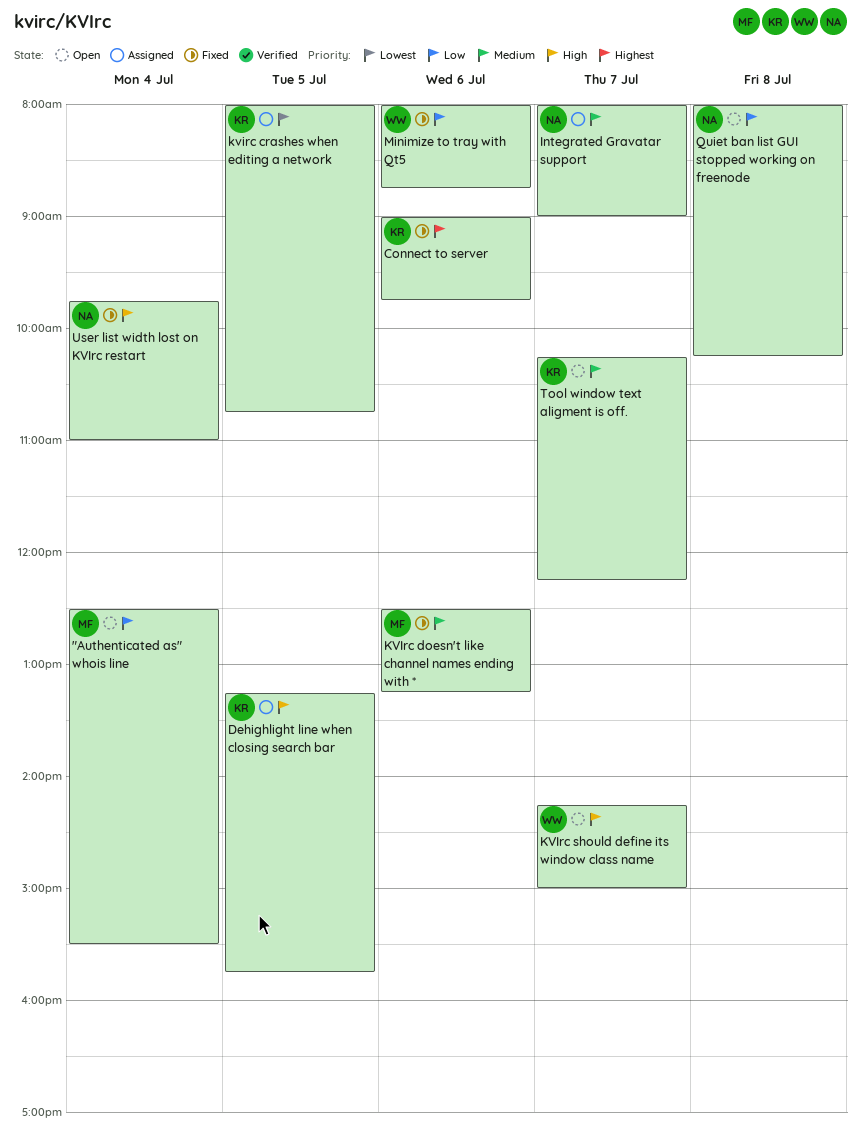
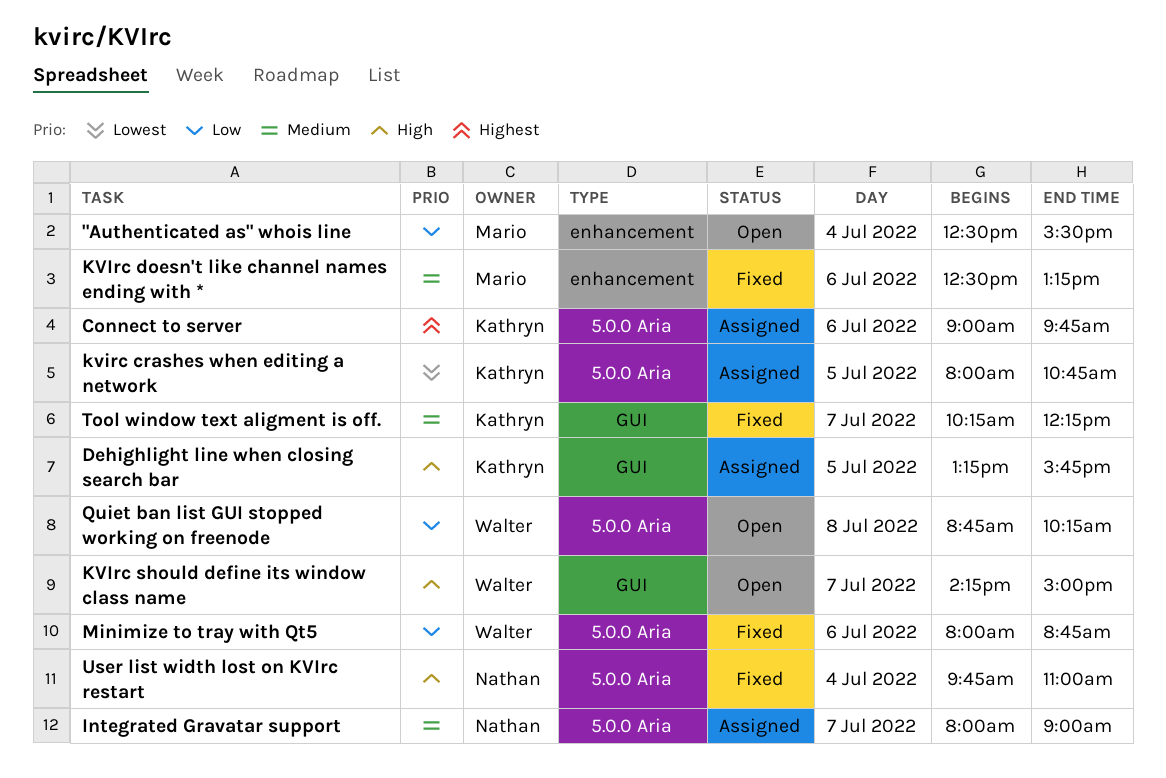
Connect to server, status: Fixed -> Assigned
Quiet ban list GUI stopped working on freenode, owner: Nathan -> Walter
Quiet ban list GUI stopped working on freenode, begins: 08:00 -> 08:45
Tool window text aligment is off., status: Open -> Fixed

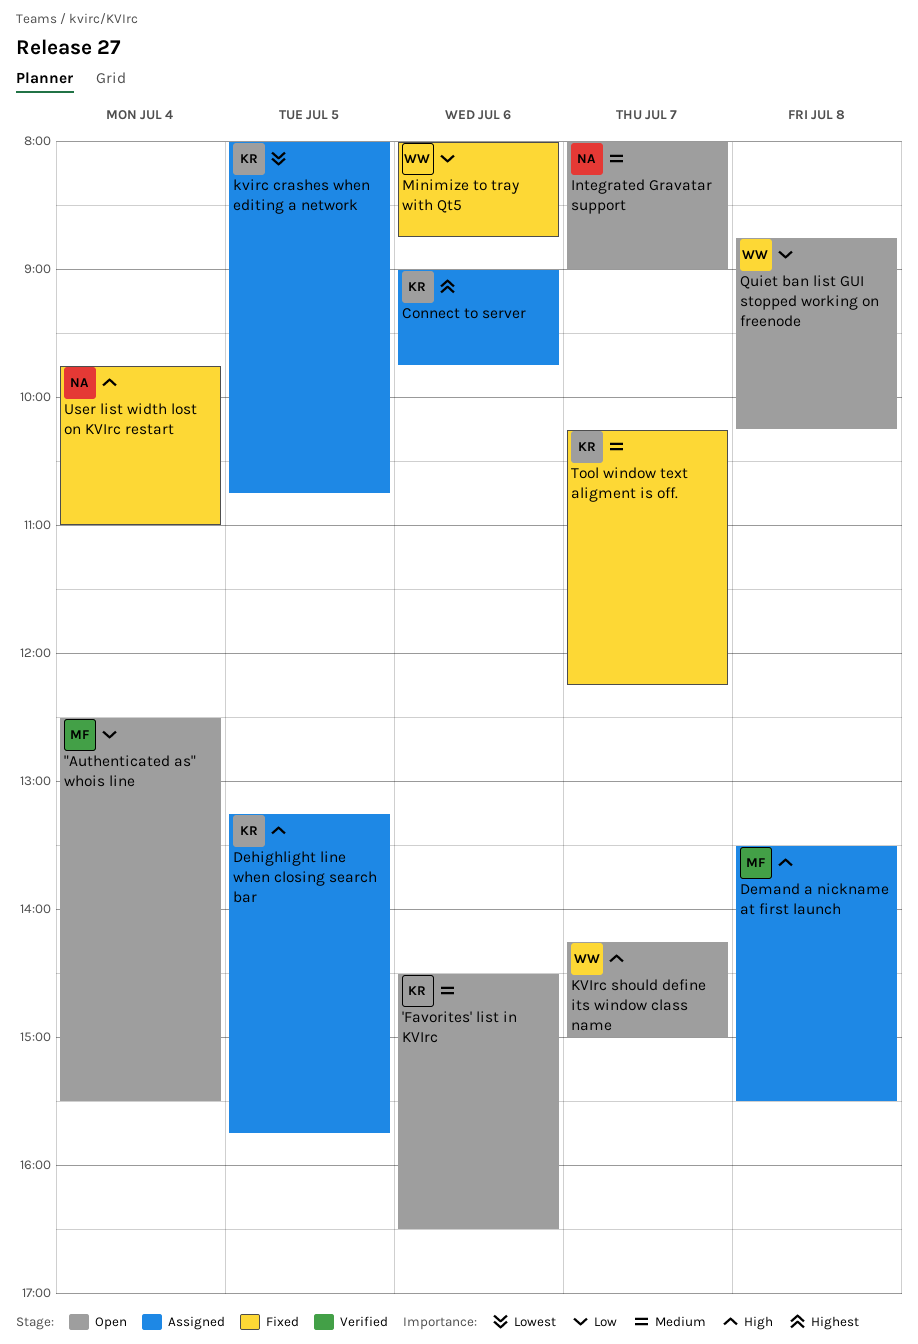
'Favorites' list in KVIrc: none -> present
Demand a nickname at first launch: none -> present
Integrated Gravatar support, status: Assigned -> Open
KVIrc doesn't like channel names ending with *: present -> none

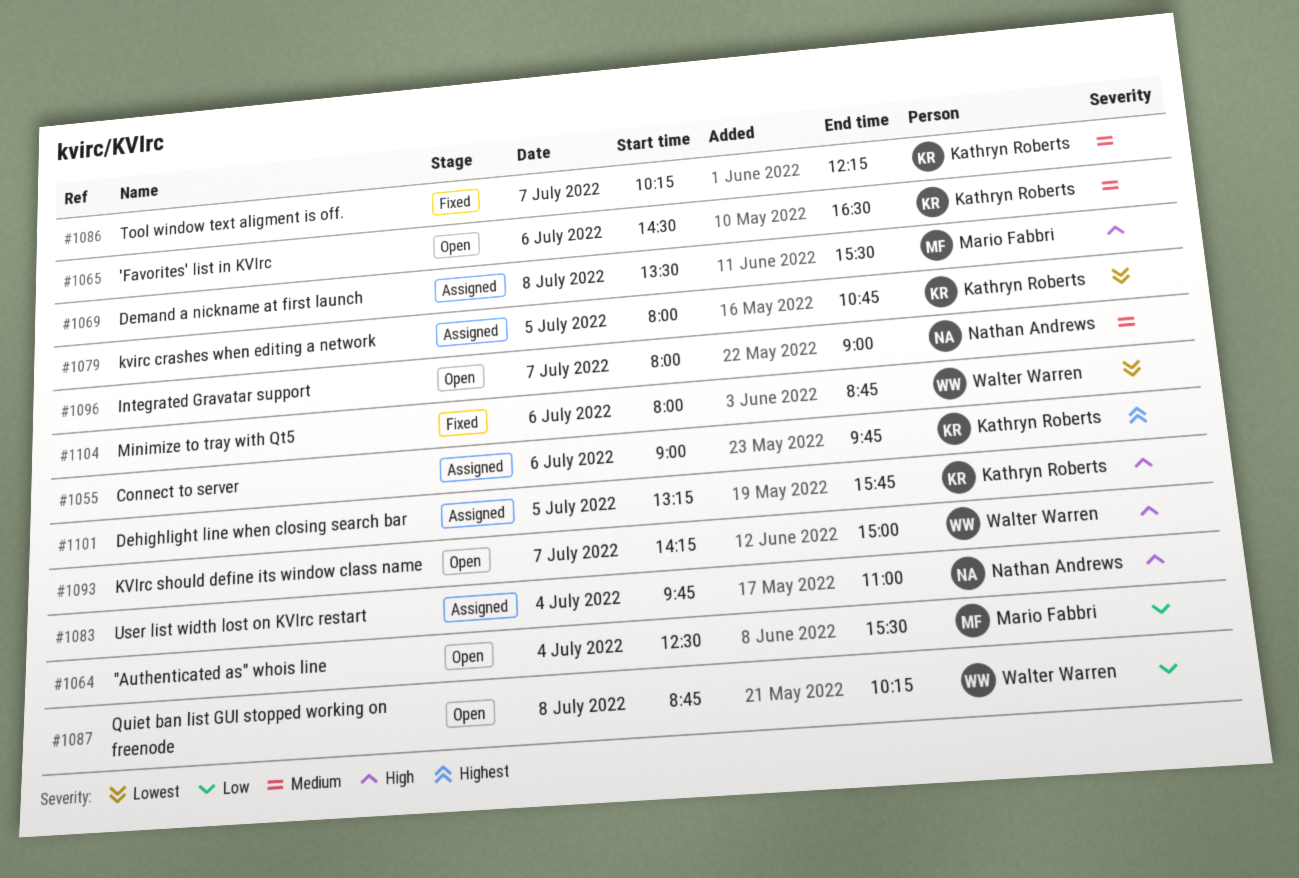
Minimize to tray with Qt5, priority: Low -> Lowest
User list width lost on KVIrc restart, status: Fixed -> Assigned

